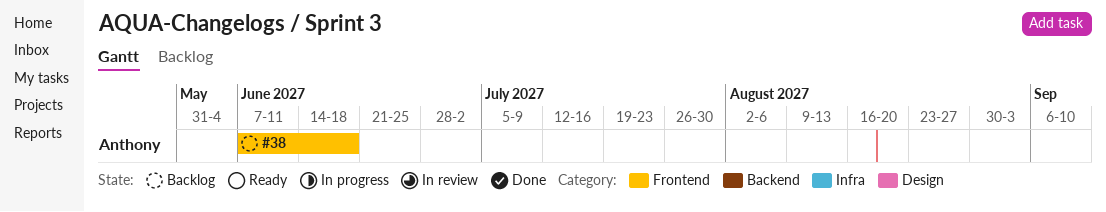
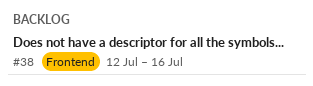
#38, start: Jun 7 -> Jul 12
#38, due: Jun 18 -> Jul 16

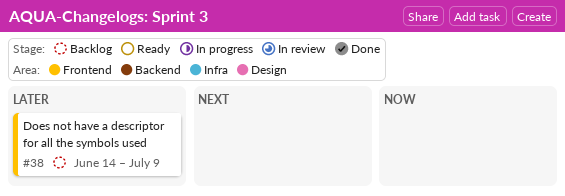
#38, start: Jul 12 -> Jun 14
#38, due: Jul 16 -> Jul 9

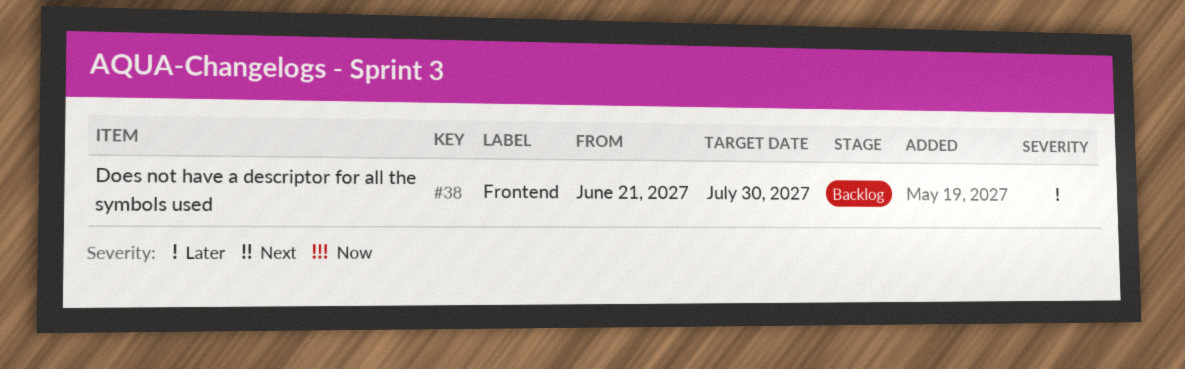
#38, start: Jun 14 -> Jun 21
#38, due: Jul 9 -> Jul 30

